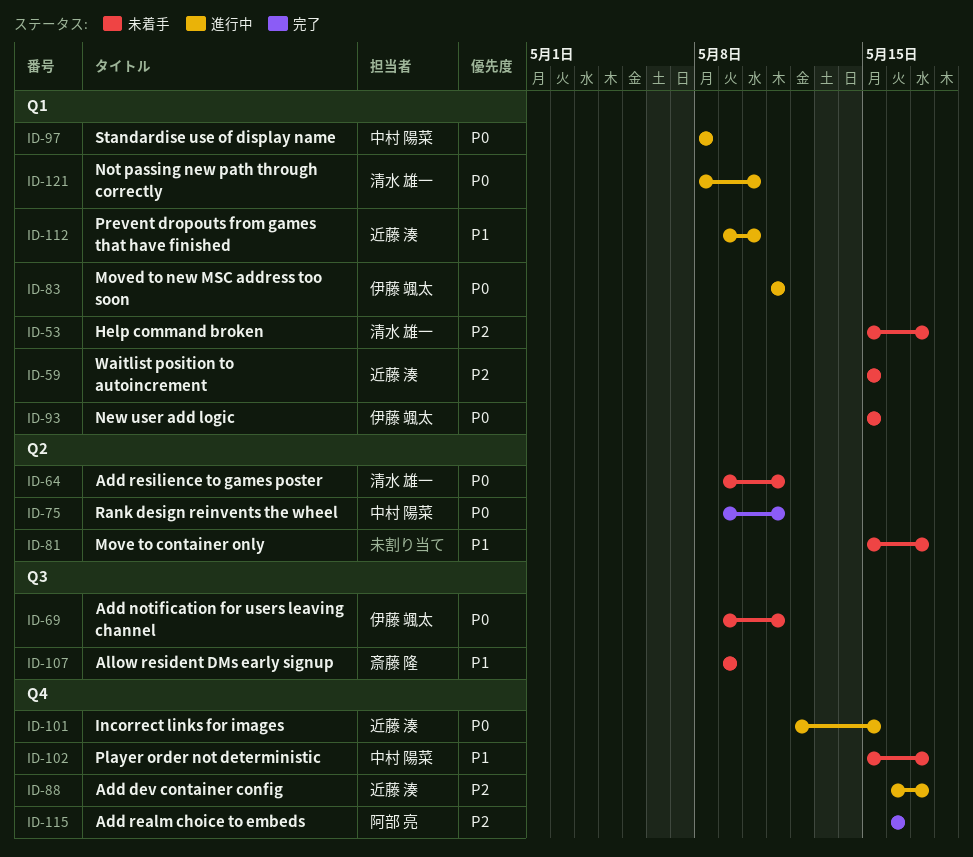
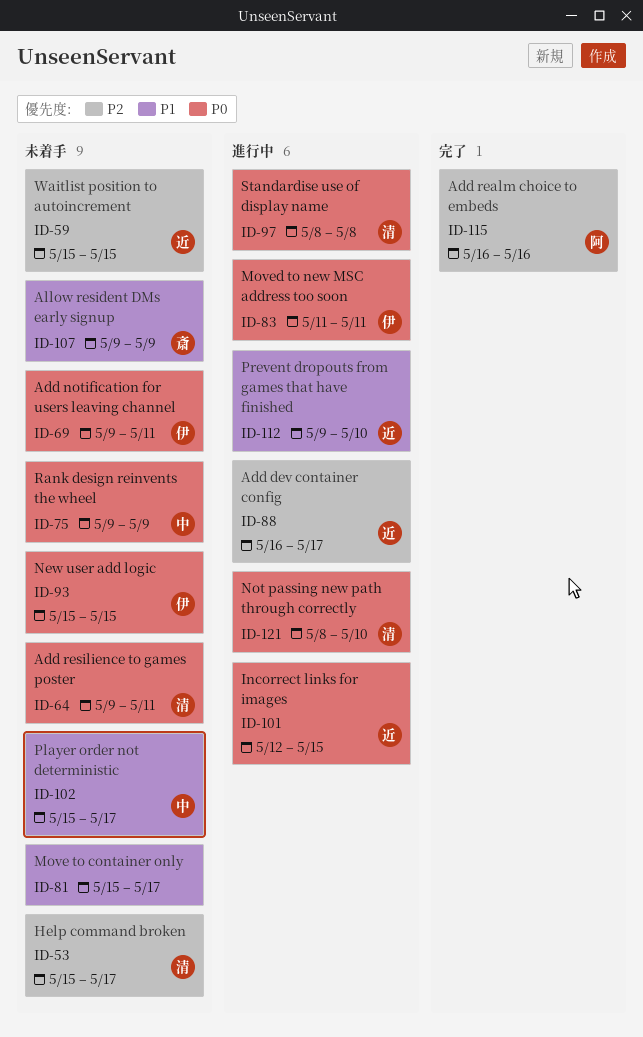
ID-75, status: 完了 -> 未着手
ID-75, due: May 11 -> May 9
ID-97, owner: 中村 陽菜 -> 清水 雄一

